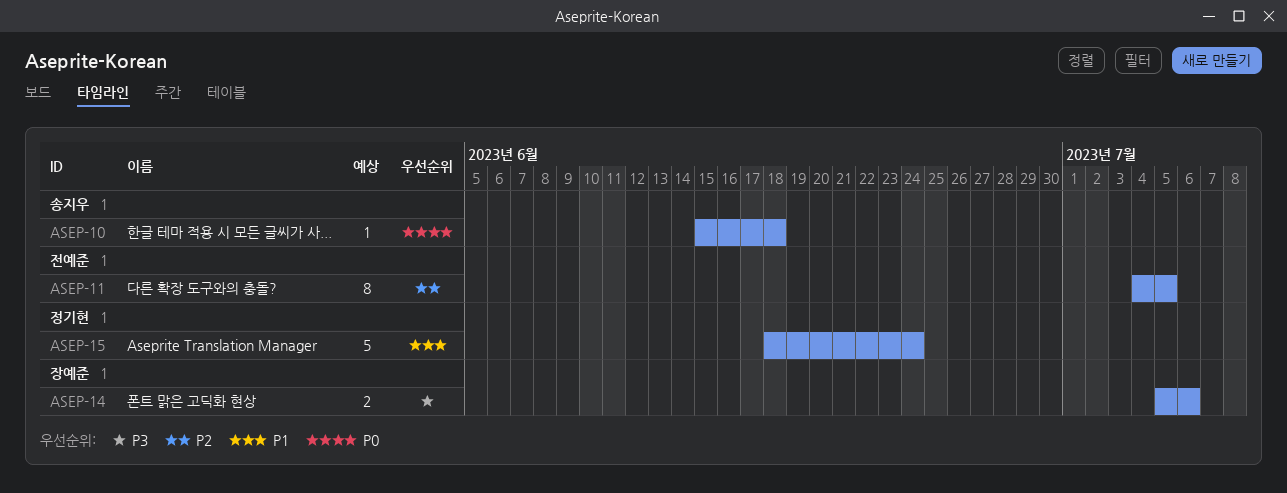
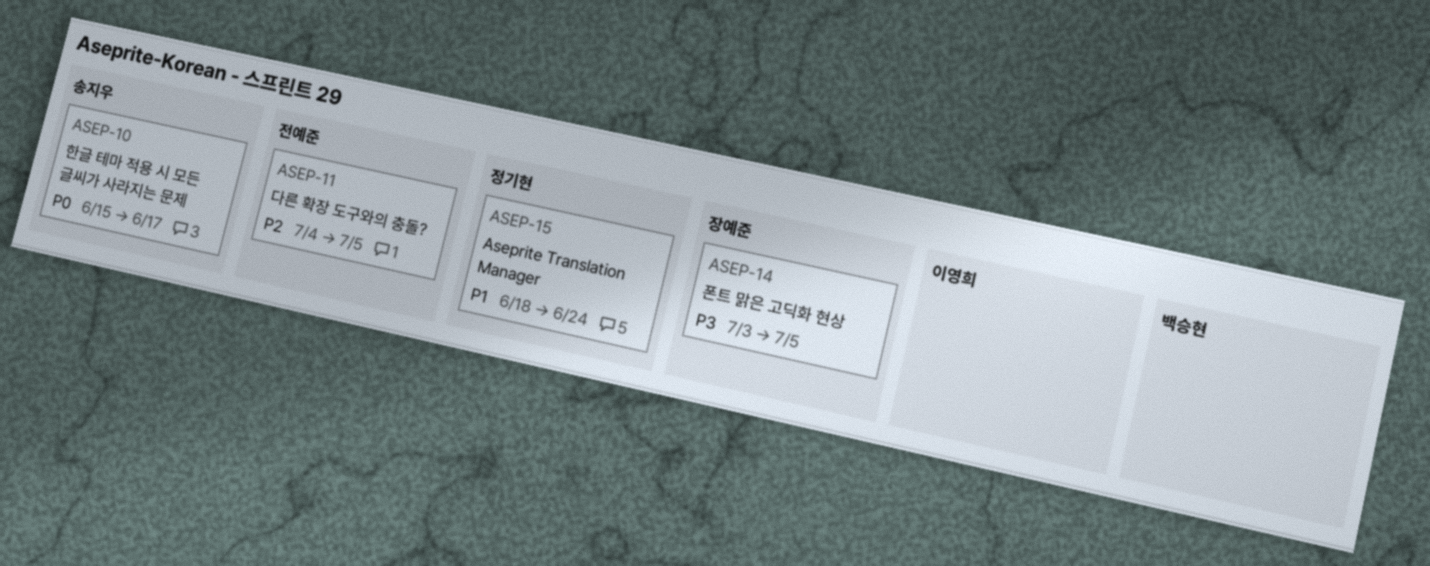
ASEP-10, due: Jun 18 -> Jun 17
ASEP-14, start: Jul 5 -> Jul 3
ASEP-14, due: Jul 6 -> Jul 5

